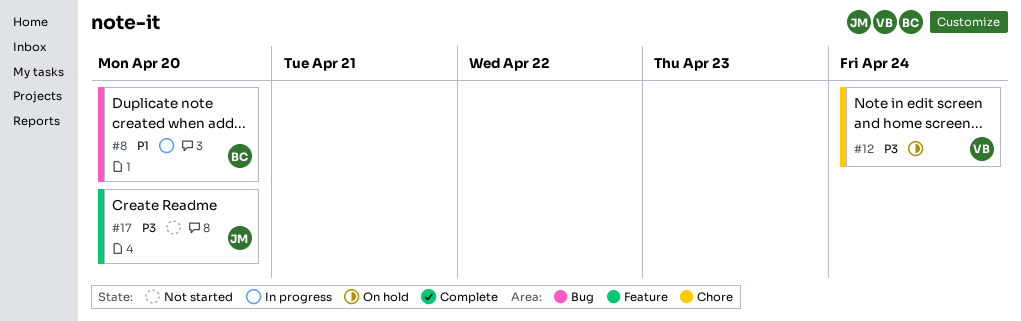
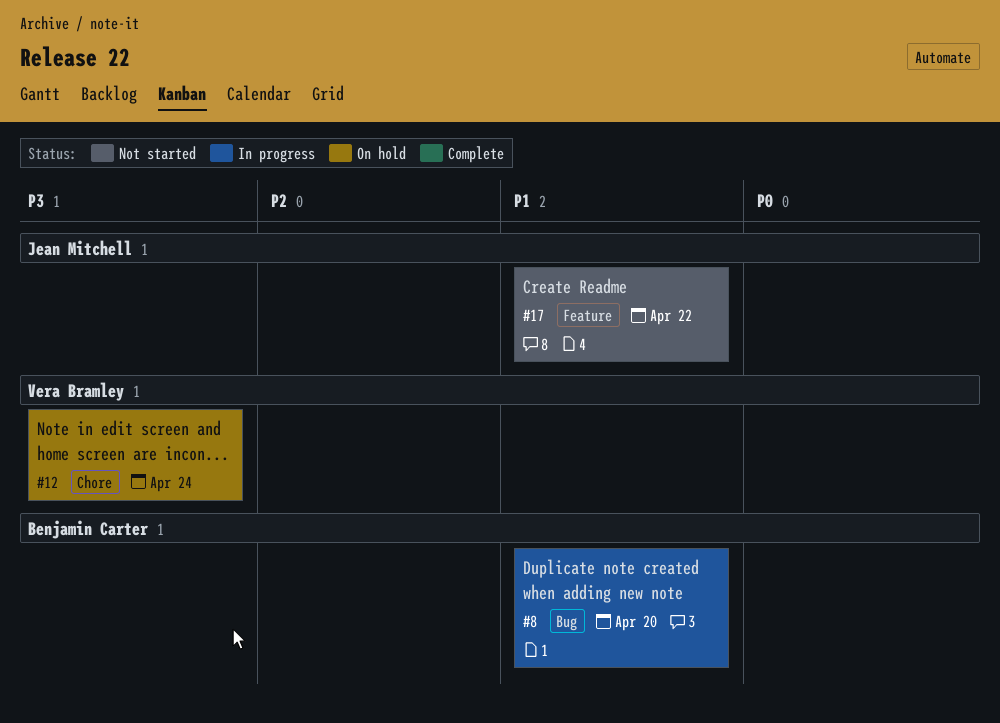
#17, priority: P3 -> P1
#17, due: Apr 20 -> Apr 22

